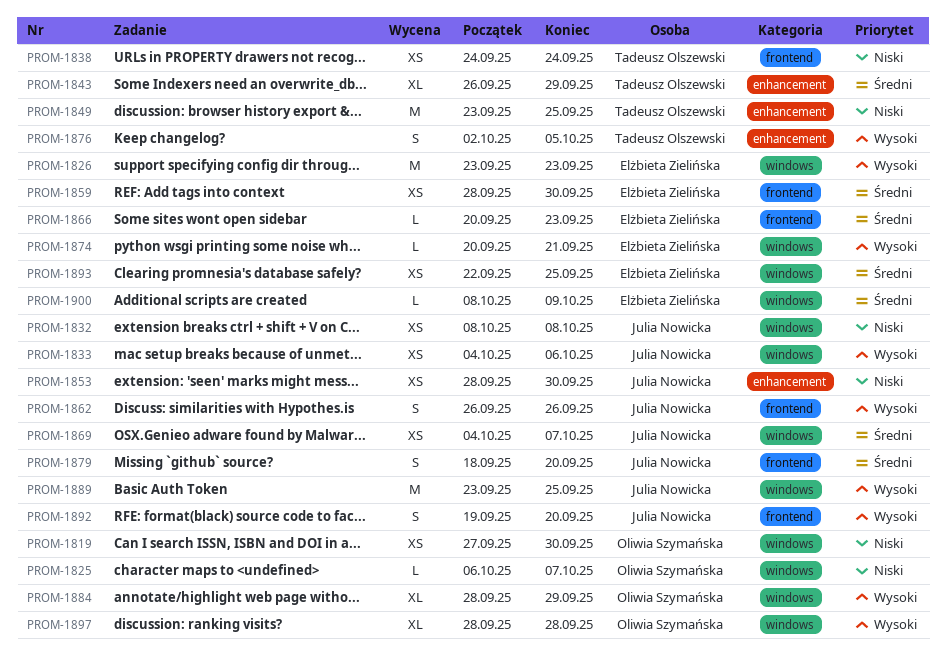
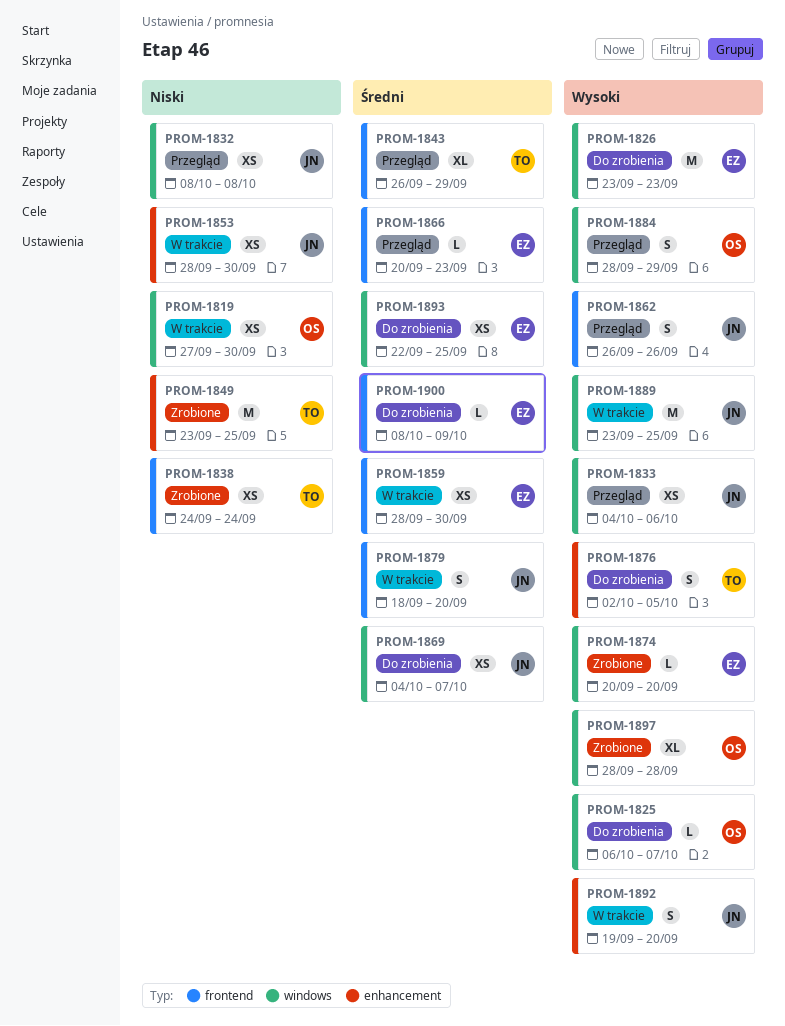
PROM-1825, priority: Niski -> Wysoki
PROM-1843, label: enhancement -> frontend
PROM-1874, due: Sep 21 -> Sep 20
PROM-1884, estimate: XL -> S
PROM-1892, label: frontend -> enhancement
PROM-1900, label: windows -> frontend

